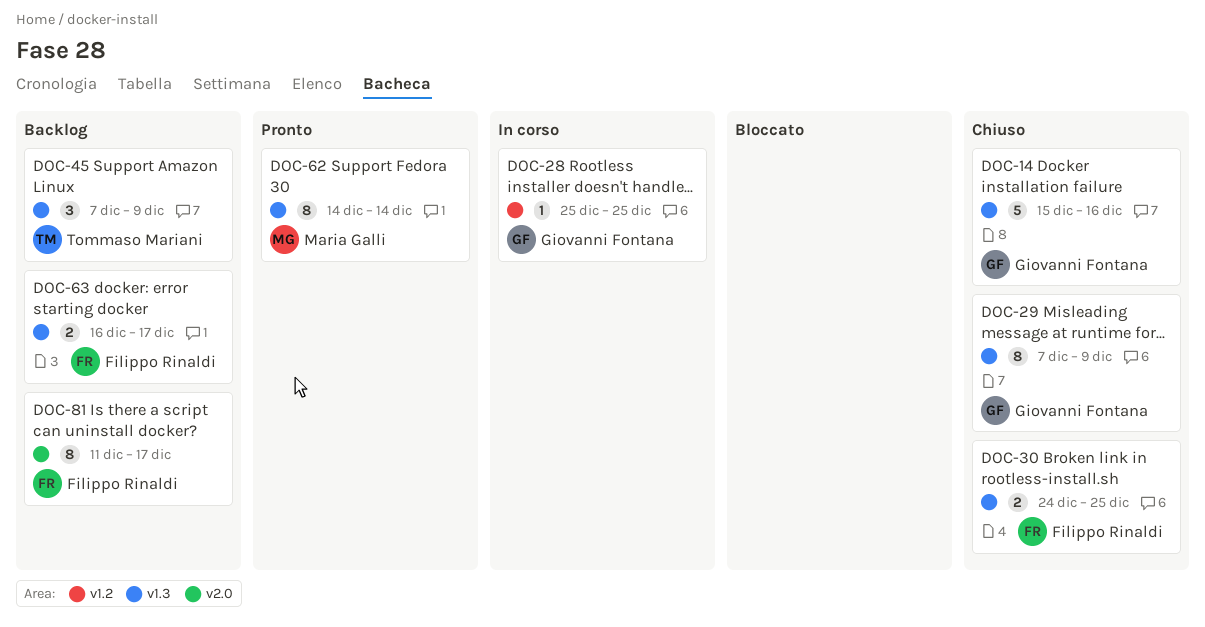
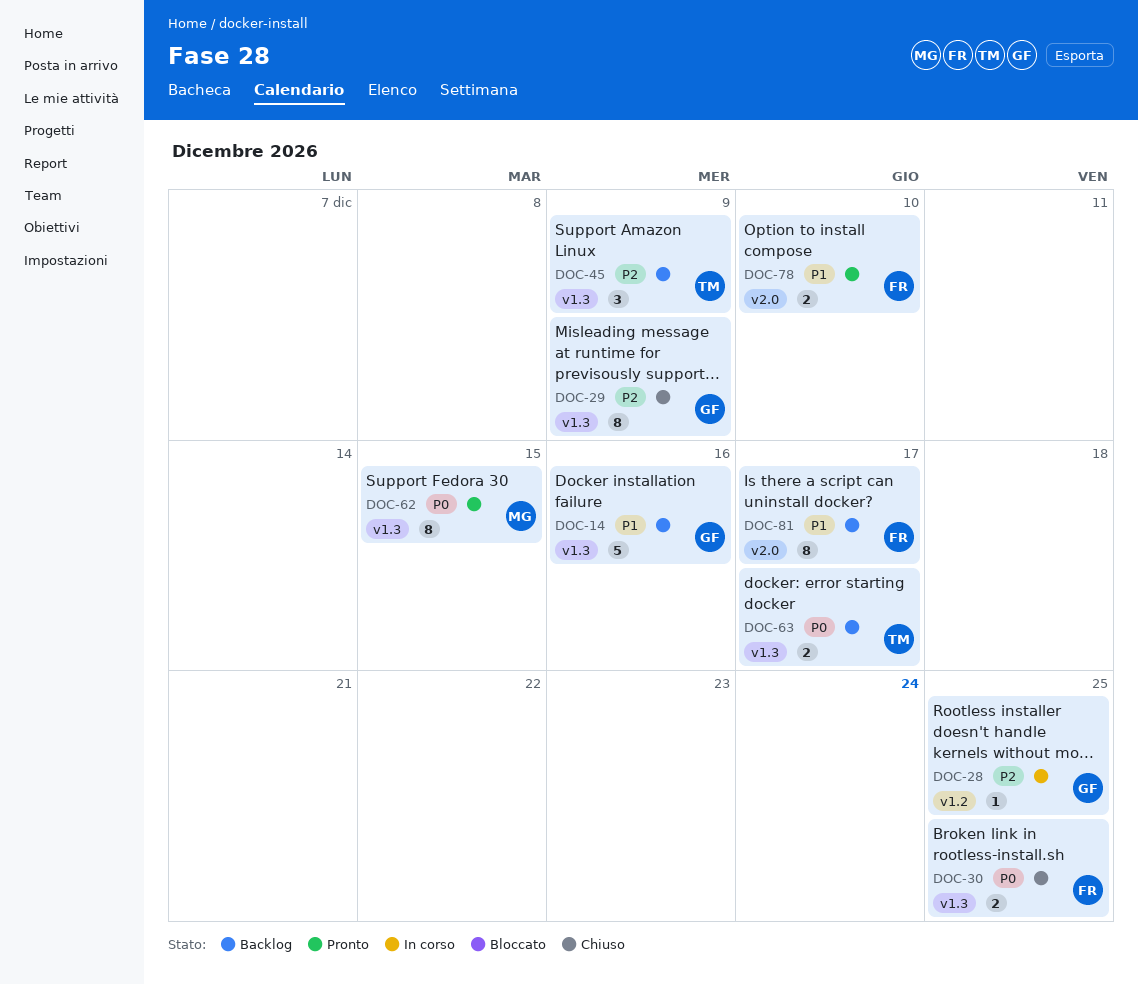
DOC-14, status: Chiuso -> Backlog
DOC-62, due: Dec 14 -> Dec 15
DOC-63, owner: Filippo Rinaldi -> Tommaso Mariani
DOC-78: none -> present

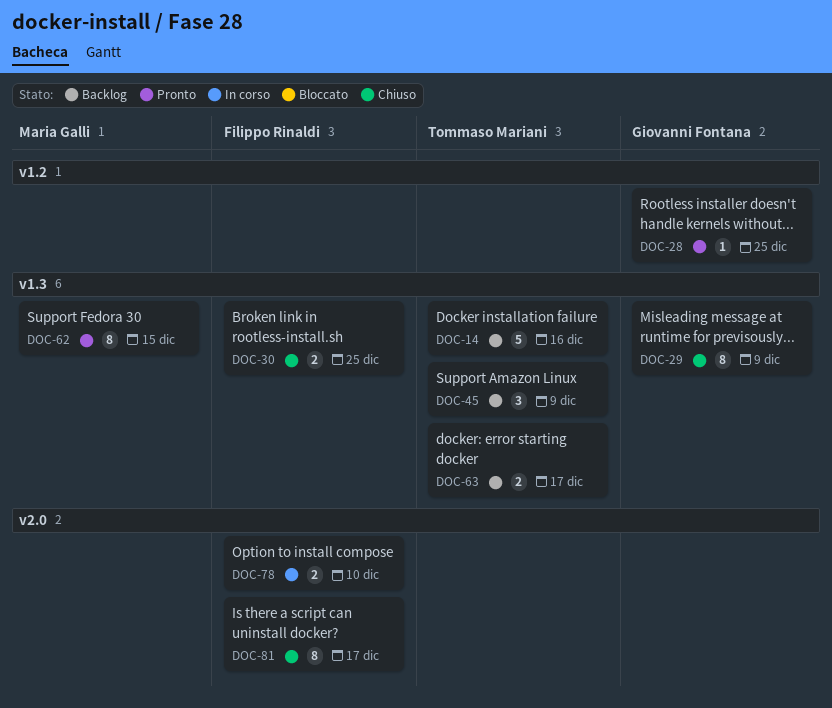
DOC-14, owner: Giovanni Fontana -> Tommaso Mariani
DOC-28, status: In corso -> Pronto
DOC-78, status: Pronto -> In corso
DOC-81, status: Backlog -> Chiuso

